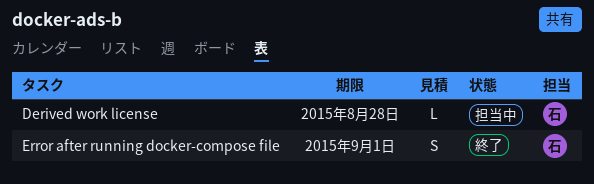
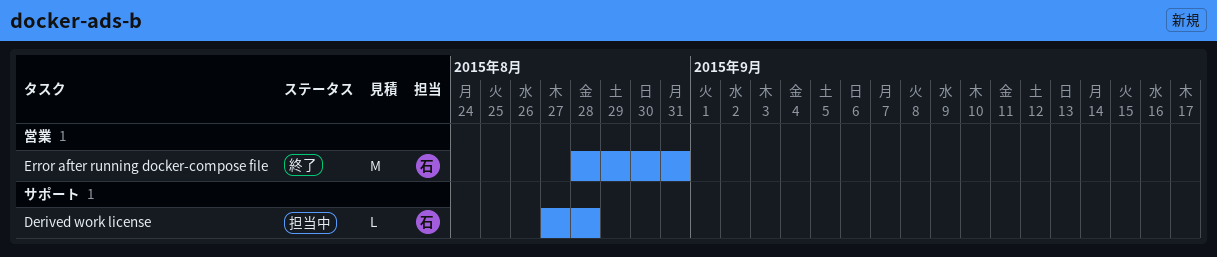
Error after running docker-compose file, estimate: S -> M
Error after running docker-compose file, due: Sep 1 -> Aug 31

